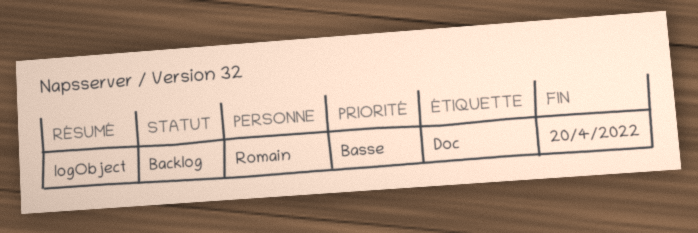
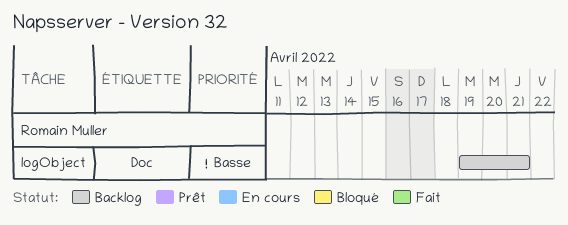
logObject, due: Apr 20 -> Apr 21

